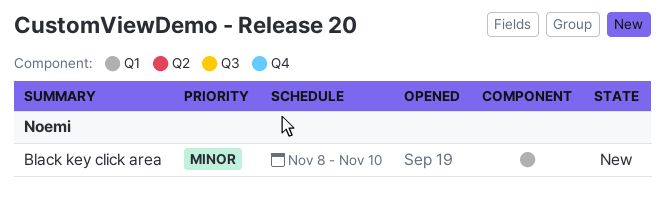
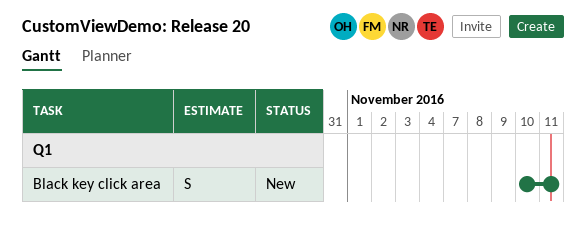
Black key click area, start: Nov 8 -> Nov 10
Black key click area, due: Nov 10 -> Nov 11

